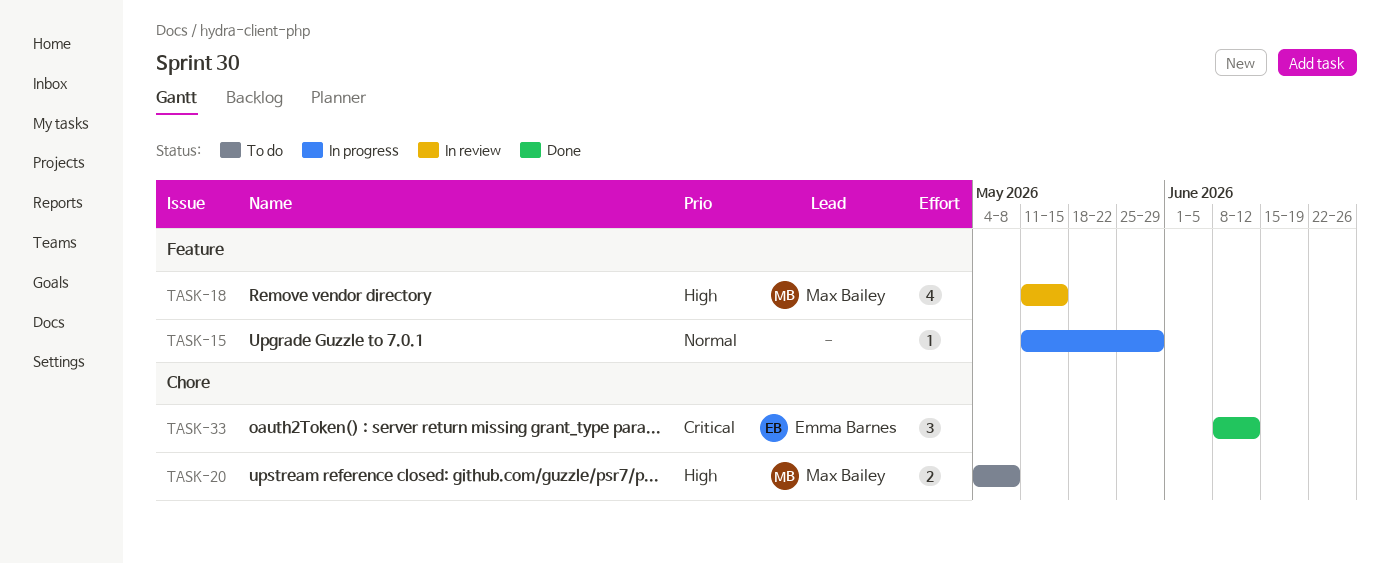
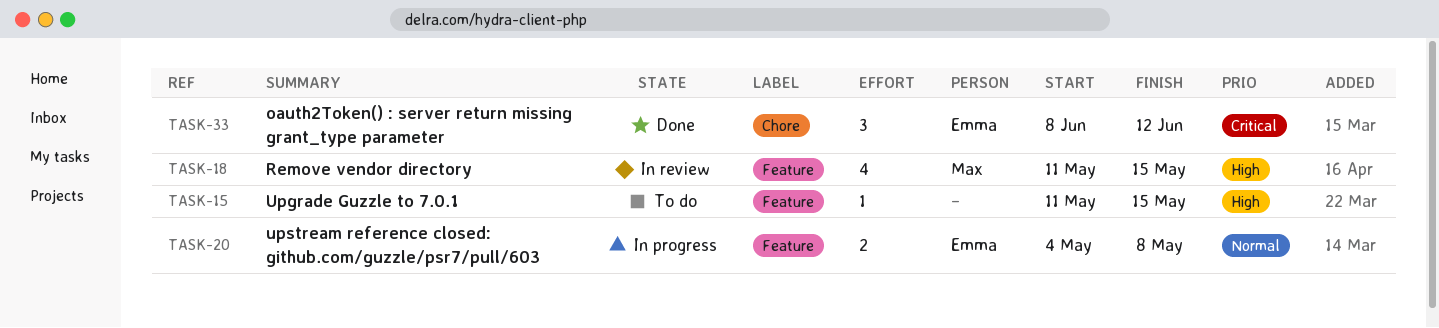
TASK-15, status: In progress -> To do
TASK-15, priority: Normal -> High
TASK-15, due: May 29 -> May 15
TASK-20, status: To do -> In progress
TASK-20, owner: Max Bailey -> Emma Barnes
TASK-20, priority: High -> Normal
TASK-20, label: Chore -> Feature

